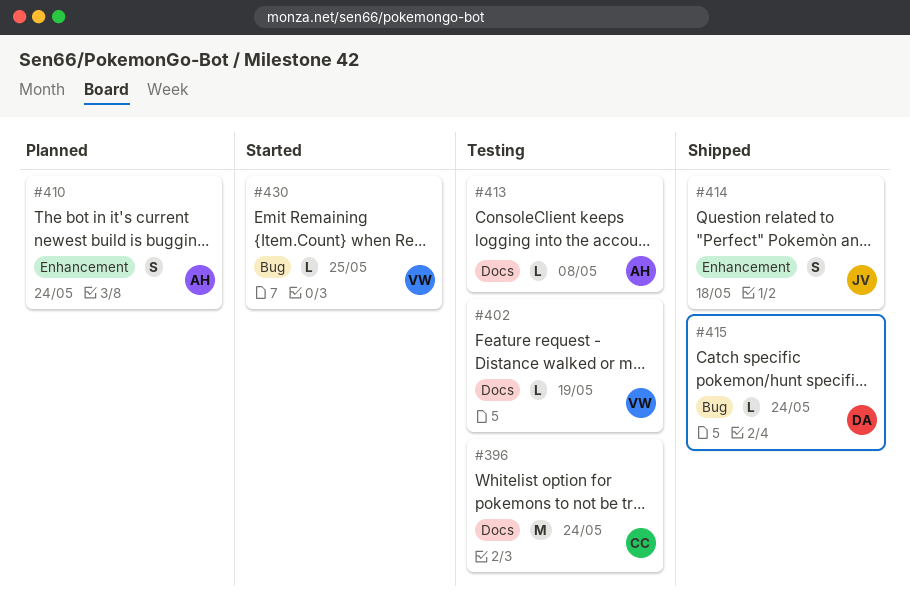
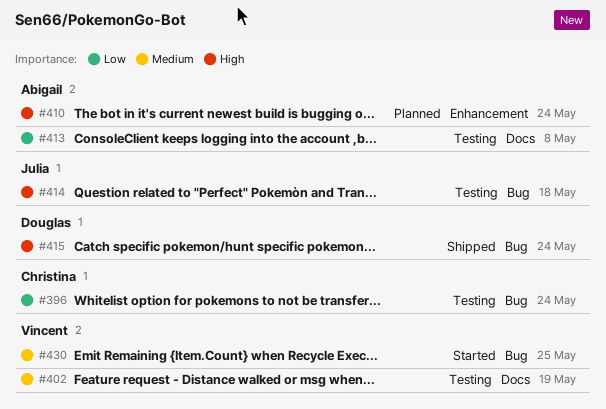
#396, label: Docs -> Bug
#414, status: Shipped -> Testing
#414, label: Enhancement -> Bug

